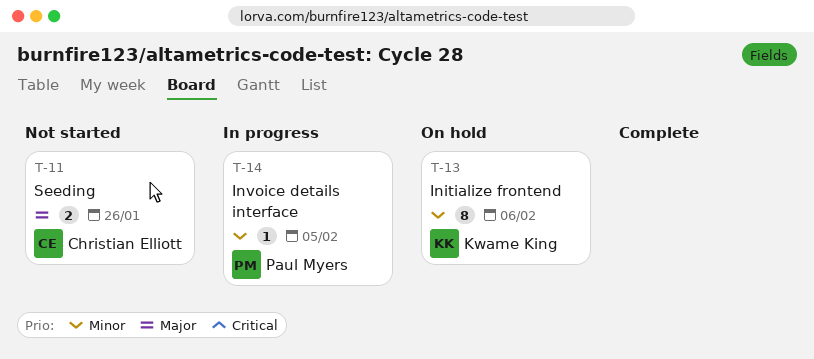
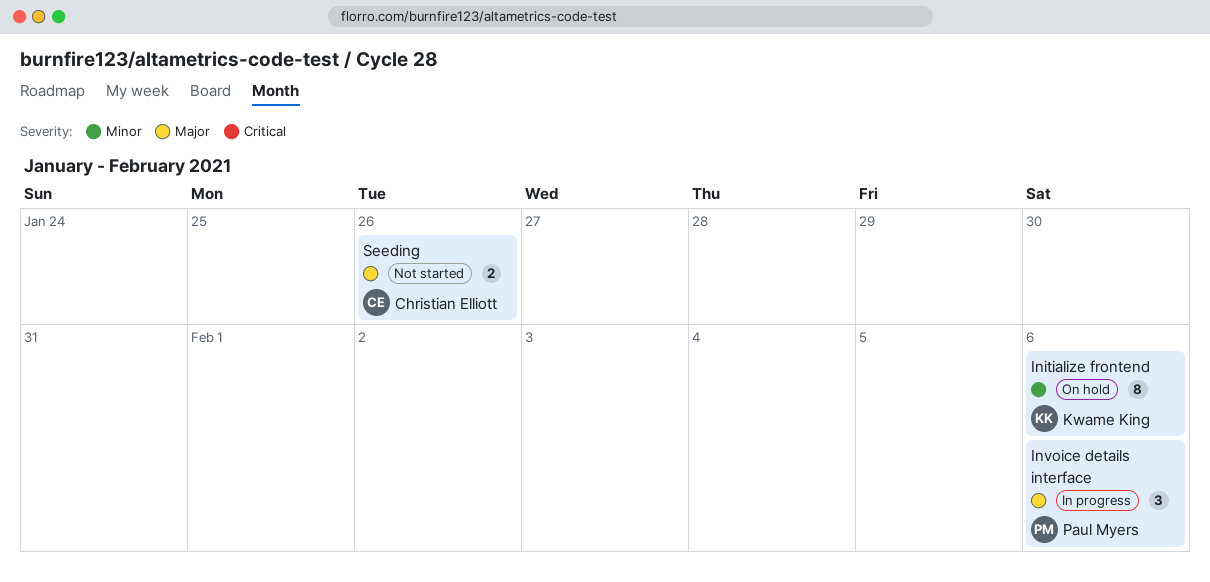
Invoice details interface, priority: Minor -> Major
Invoice details interface, estimate: 1 -> 3
Invoice details interface, due: Feb 5 -> Feb 6

